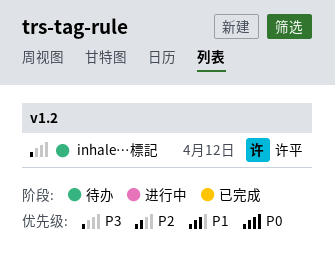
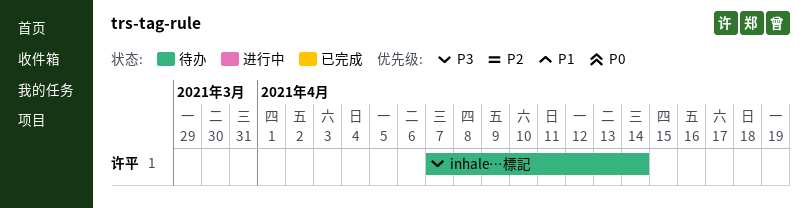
inhale…標記, due: Apr 12 -> Apr 14

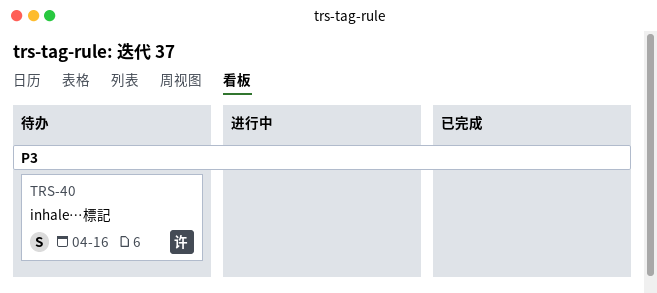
inhale…標記, due: Apr 14 -> Apr 16

